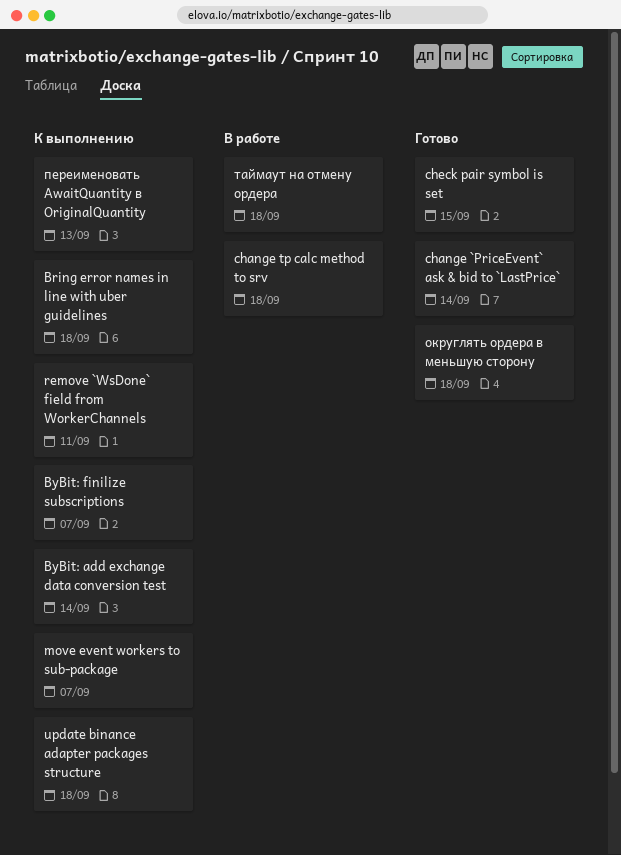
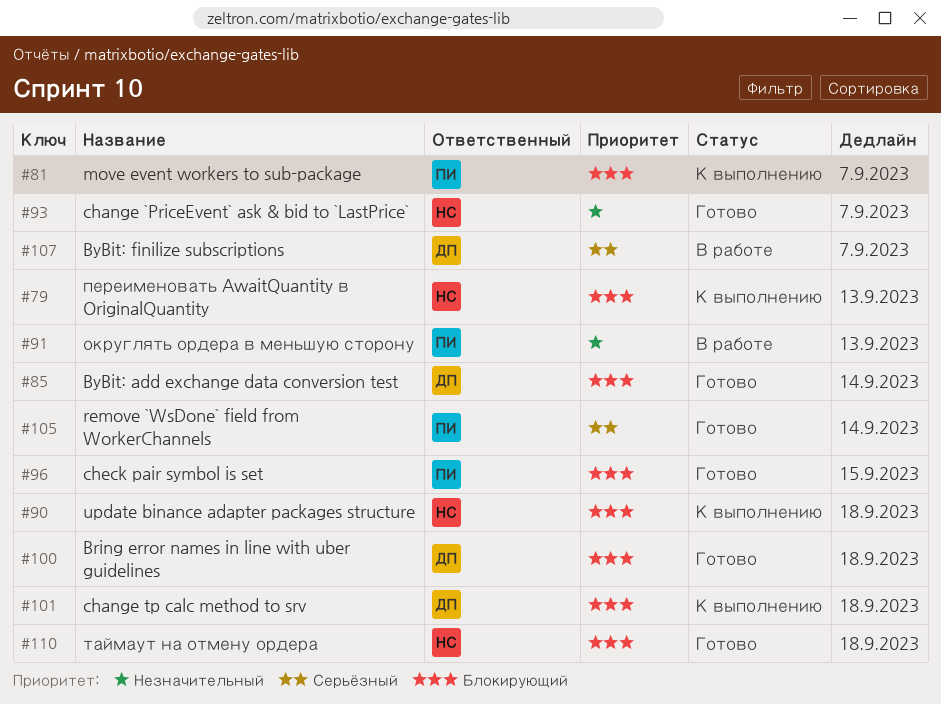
Bring error names in line with uber guidelines, status: К выполнению -> Готово
ByBit: add exchange data conversion test, status: К выполнению -> Готово
ByBit: finilize subscriptions, status: К выполнению -> В работе
change `PriceEvent` ask & bid to `LastPrice`, due: Sep 14 -> Sep 7
change tp calc method to srv, status: В работе -> К выполнению
remove `WsDone` field from WorkerChannels, status: К выполнению -> Готово
remove `WsDone` field from WorkerChannels, due: Sep 11 -> Sep 14
округлять ордера в меньшую сторону, status: Готово -> В работе
округлять ордера в меньшую сторону, due: Sep 18 -> Sep 13
таймаут на отмену ордера, status: В работе -> Готово

